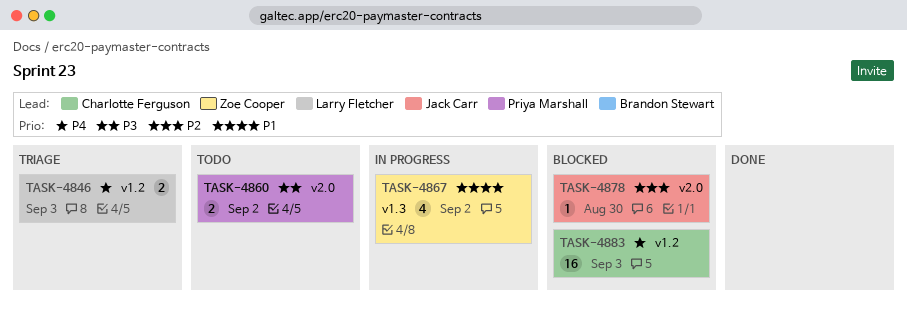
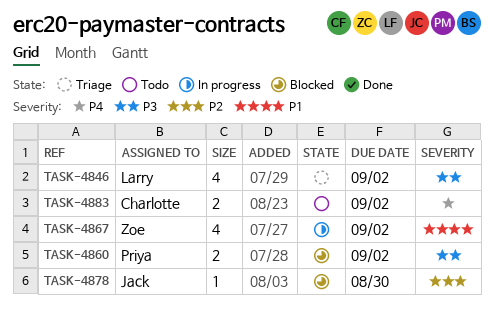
TASK-4846, priority: P4 -> P3
TASK-4846, estimate: 2 -> 4
TASK-4846, due: Sep 3 -> Sep 2
TASK-4860, status: Todo -> Blocked
TASK-4883, status: Blocked -> Todo
TASK-4883, estimate: 16 -> 2
TASK-4883, due: Sep 3 -> Sep 2

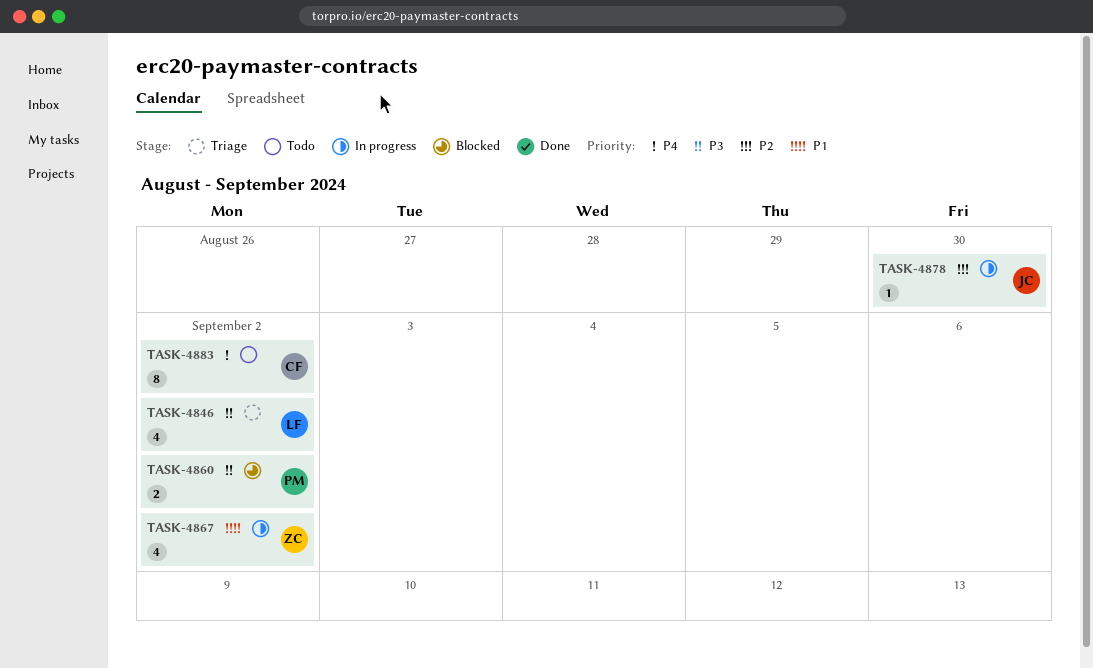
TASK-4878, status: Blocked -> In progress
TASK-4883, estimate: 2 -> 8

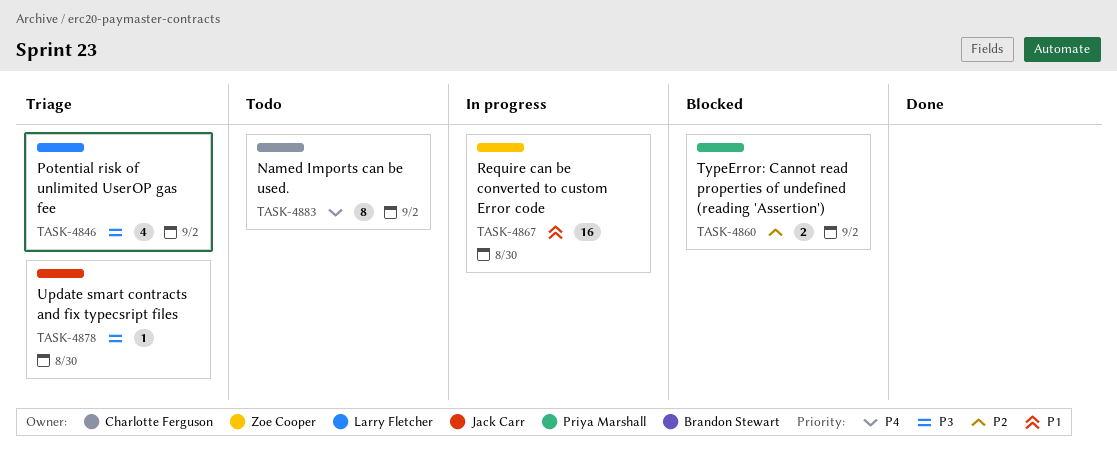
TASK-4860, priority: P3 -> P2
TASK-4867, estimate: 4 -> 16
TASK-4867, due: Sep 2 -> Aug 30
TASK-4878, status: In progress -> Triage
TASK-4878, priority: P2 -> P3

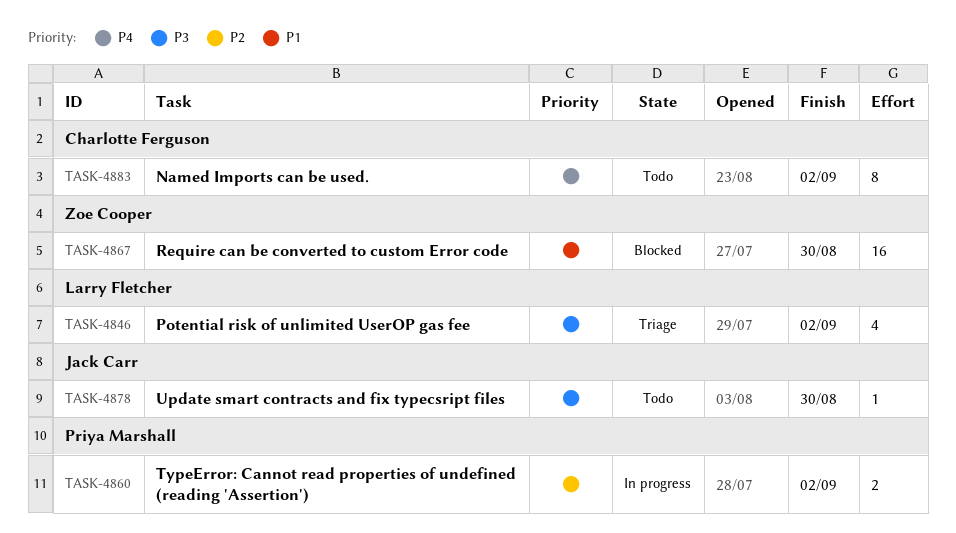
TASK-4860, status: Blocked -> In progress
TASK-4867, status: In progress -> Blocked
TASK-4878, status: Triage -> Todo

